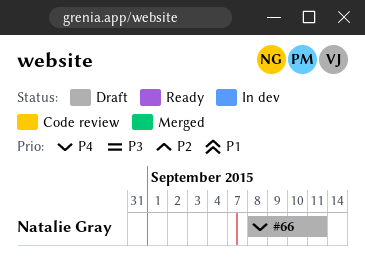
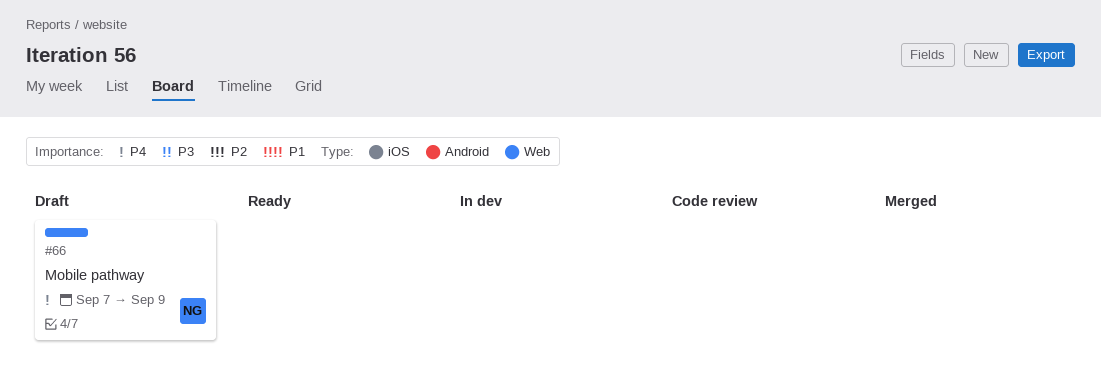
#66, start: Sep 8 -> Sep 7
#66, due: Sep 11 -> Sep 9

